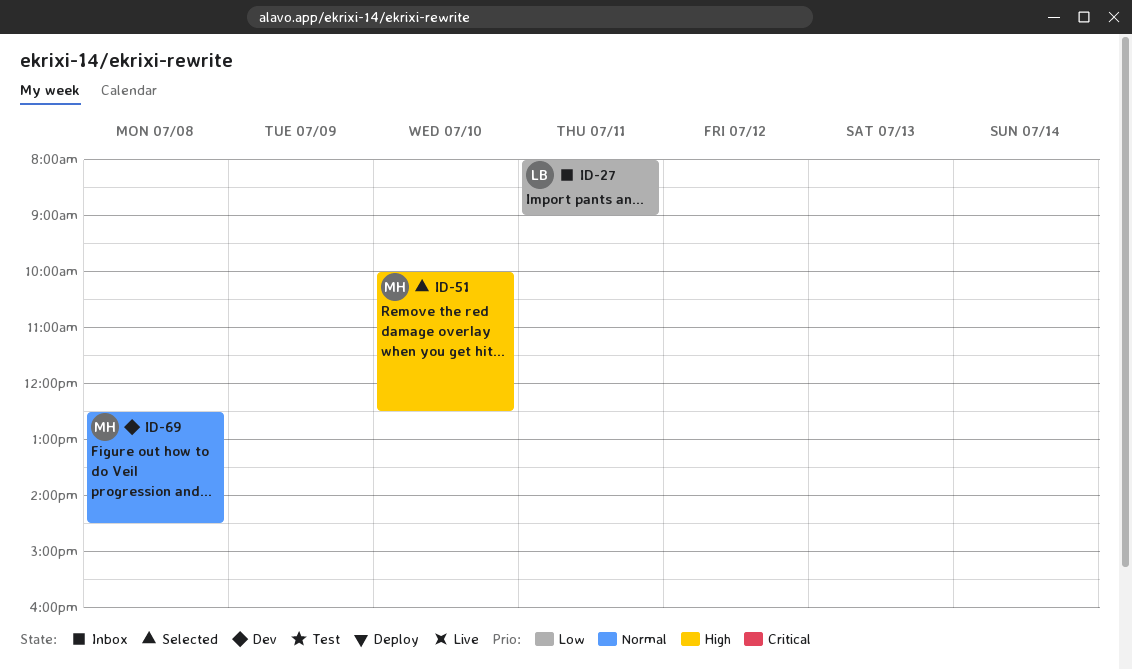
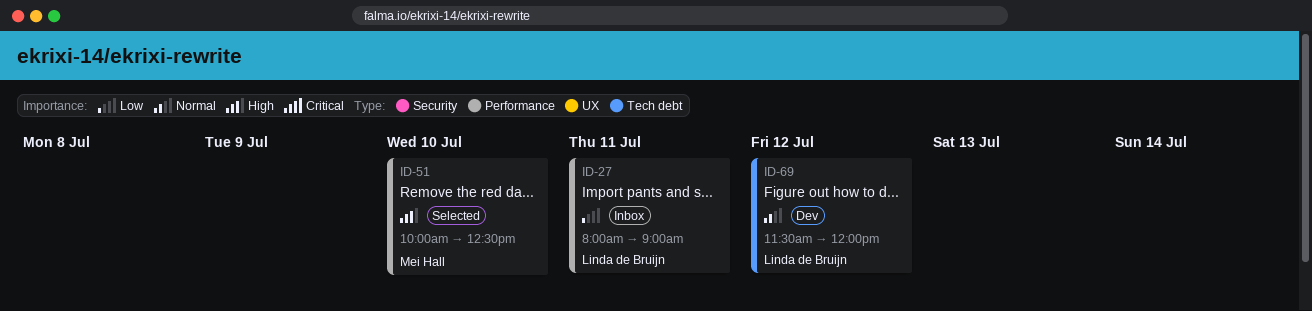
ID-69, owner: Mei Hall -> Linda de Bruijn
ID-69, day: Jul 8 -> Jul 12
ID-69, begins: 12:30 -> 11:30
ID-69, ends: 14:30 -> 12:00

